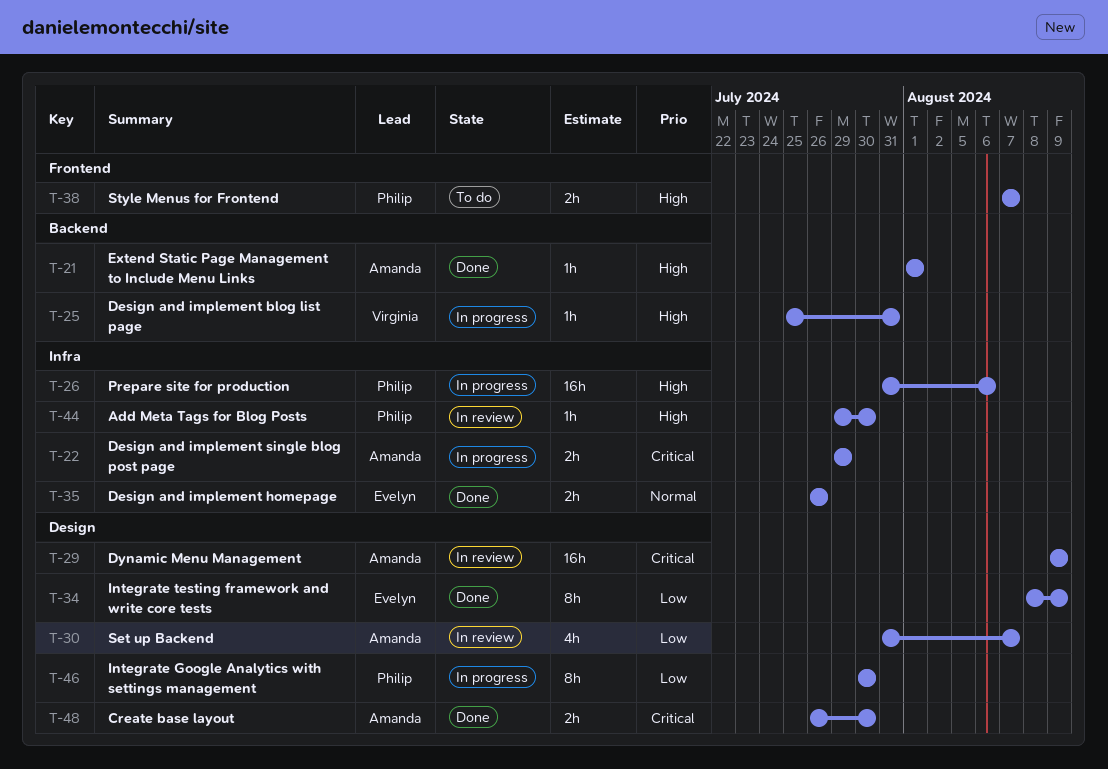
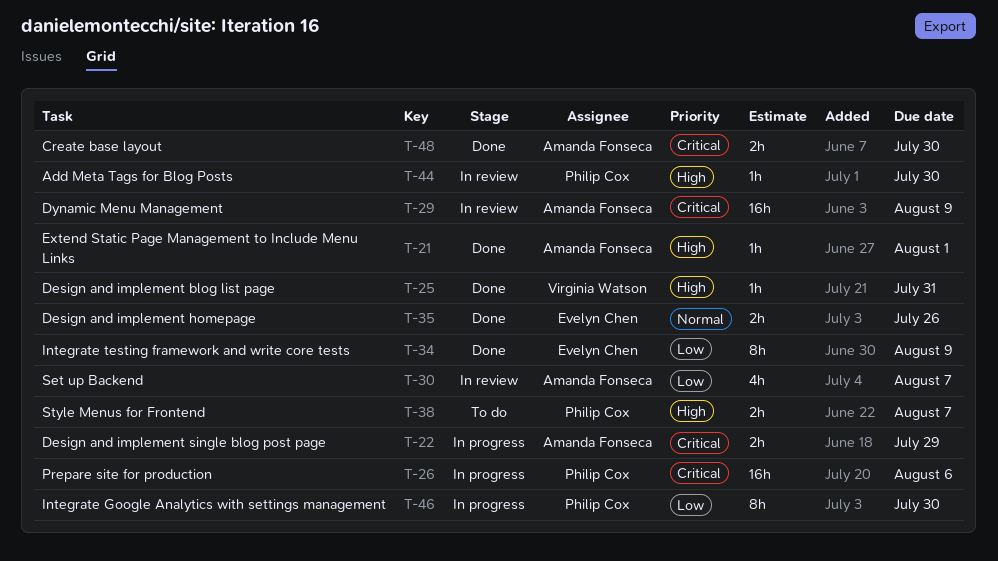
T-25, status: In progress -> Done
T-26, priority: High -> Critical

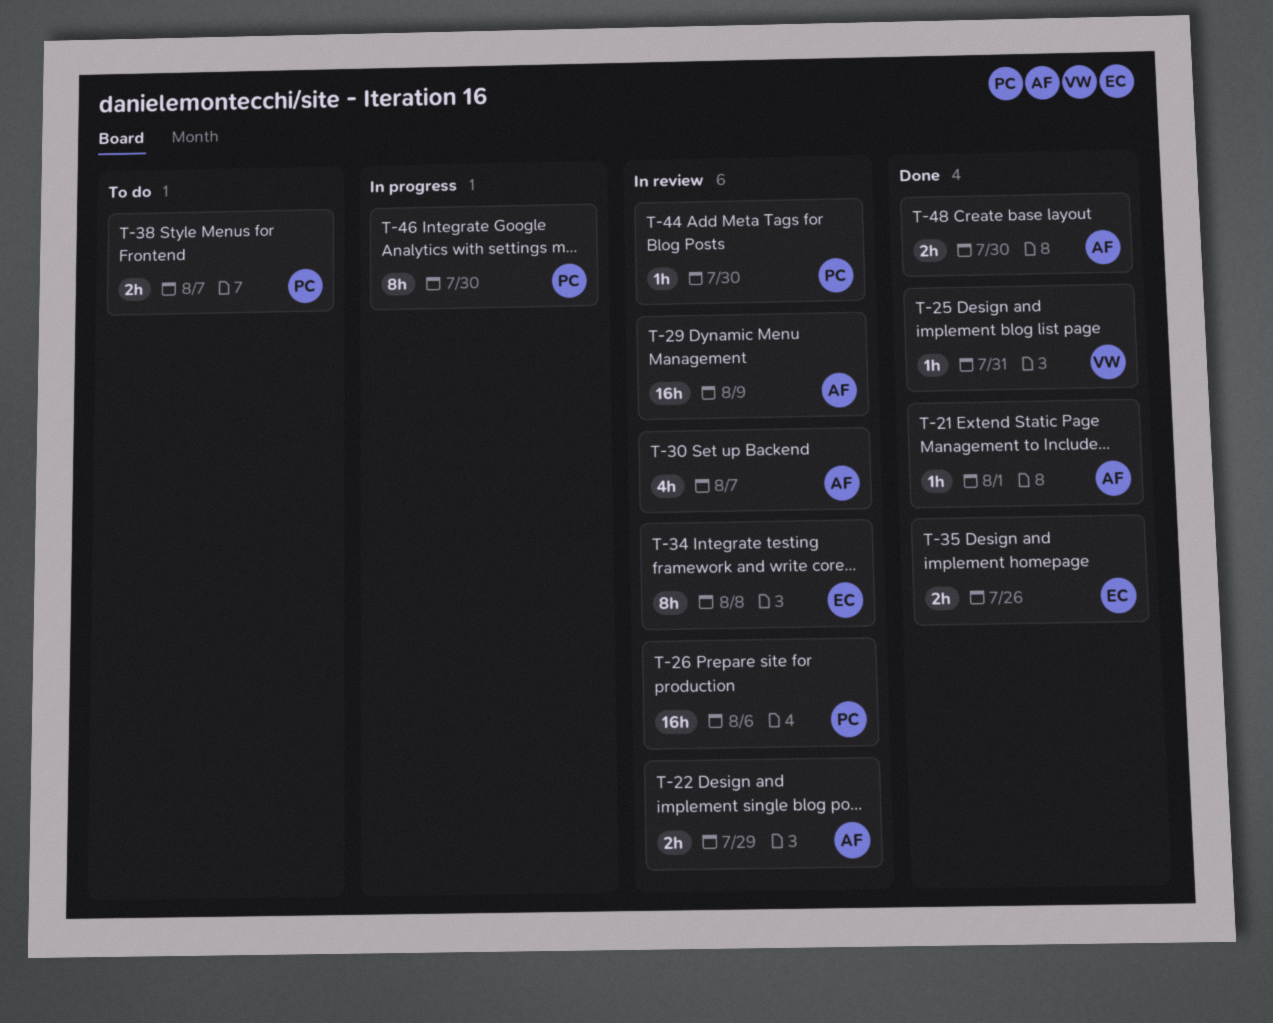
T-22, status: In progress -> In review
T-26, status: In progress -> In review
T-34, status: Done -> In review
T-34, due: Aug 9 -> Aug 8

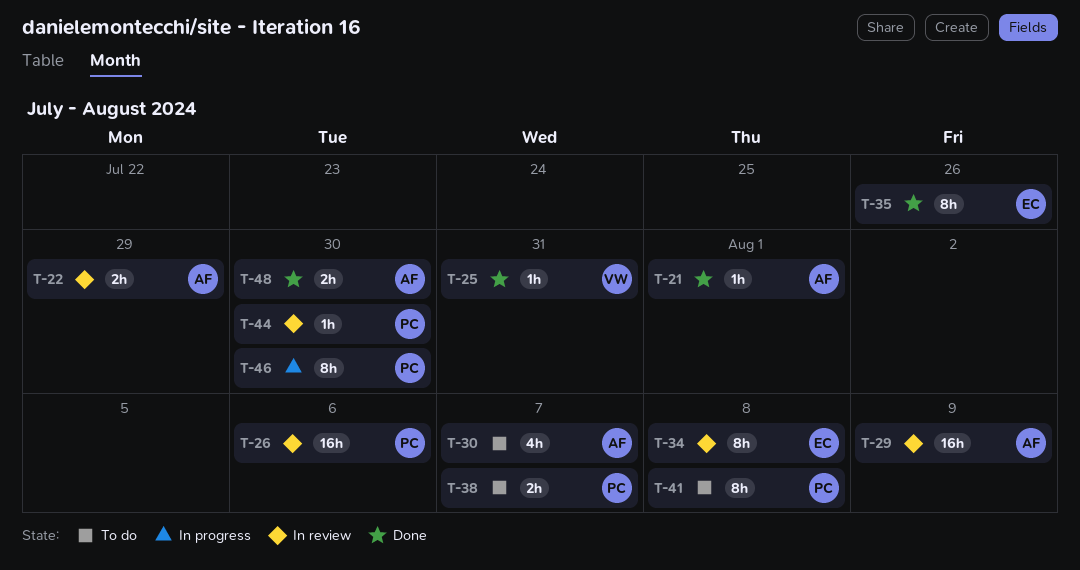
T-30, status: In review -> To do
T-35, estimate: 2h -> 8h
T-41: none -> present

